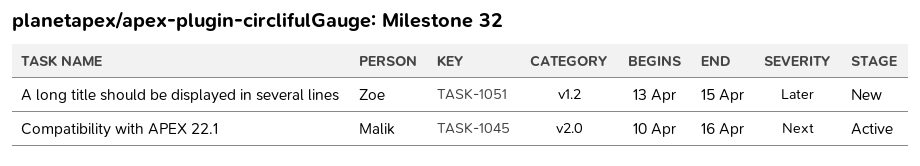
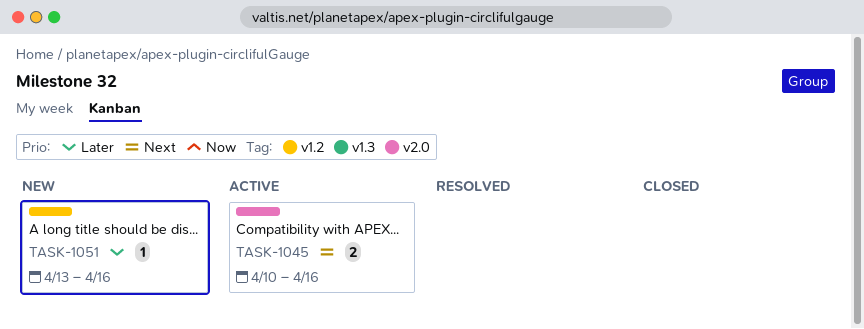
TASK-1051, due: Apr 15 -> Apr 16

